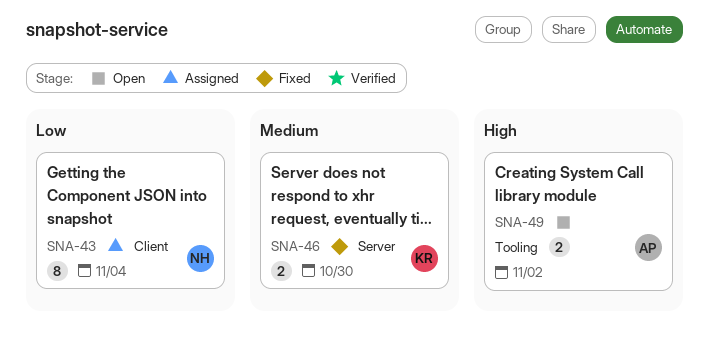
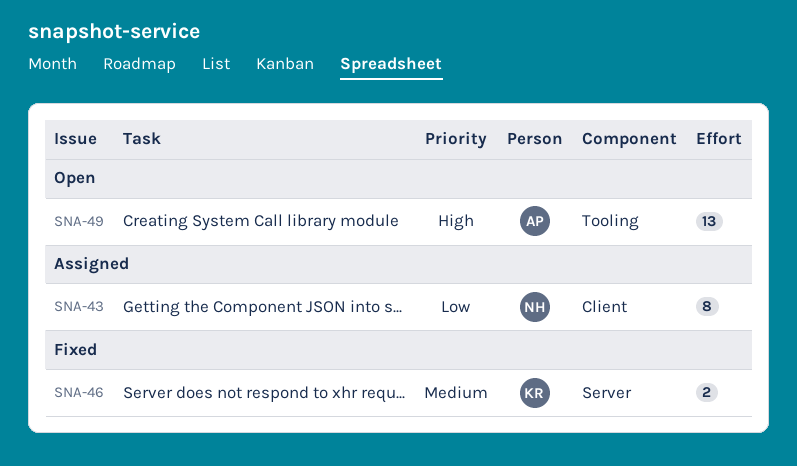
SNA-49, estimate: 2 -> 13

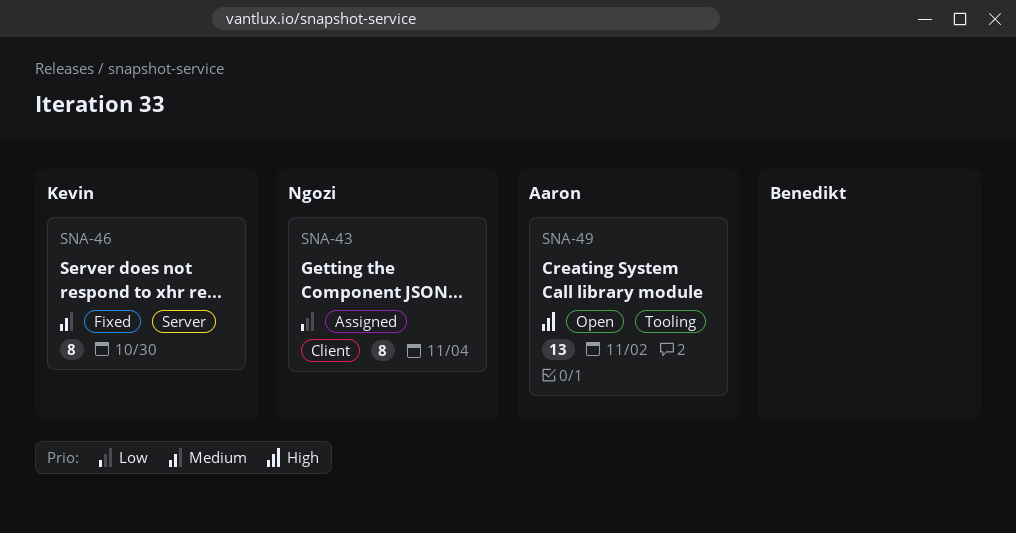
SNA-46, estimate: 2 -> 8

